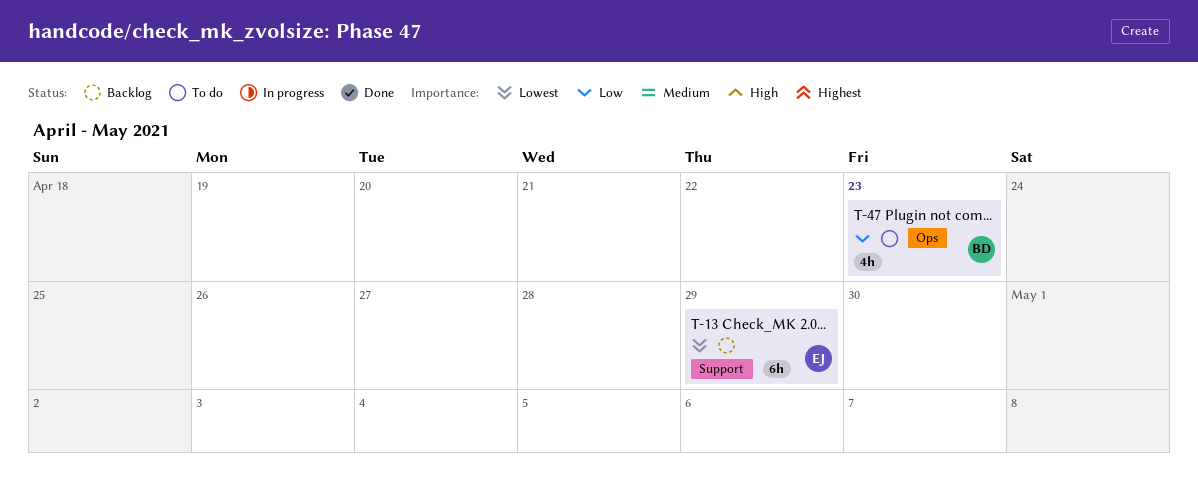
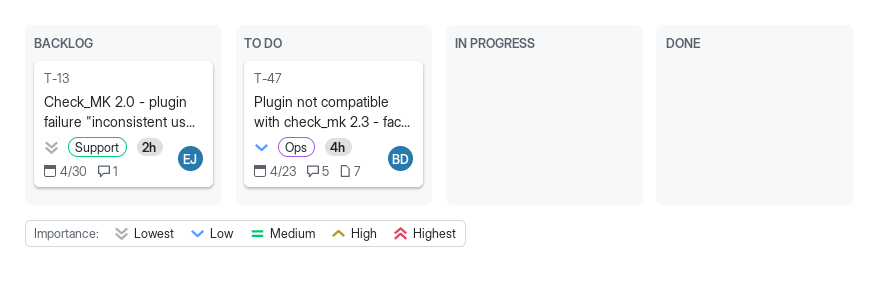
T-13, estimate: 6h -> 2h
T-13, due: Apr 29 -> Apr 30

